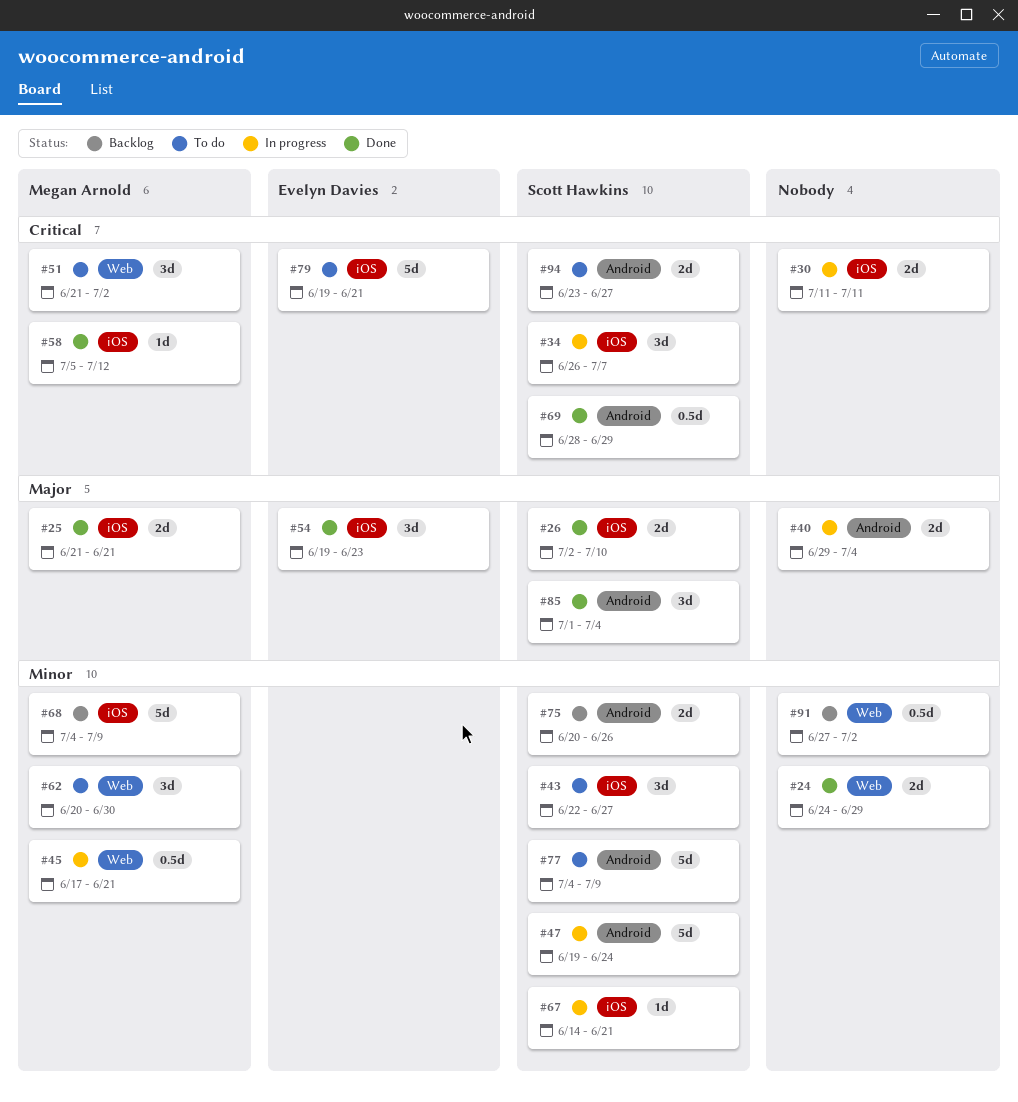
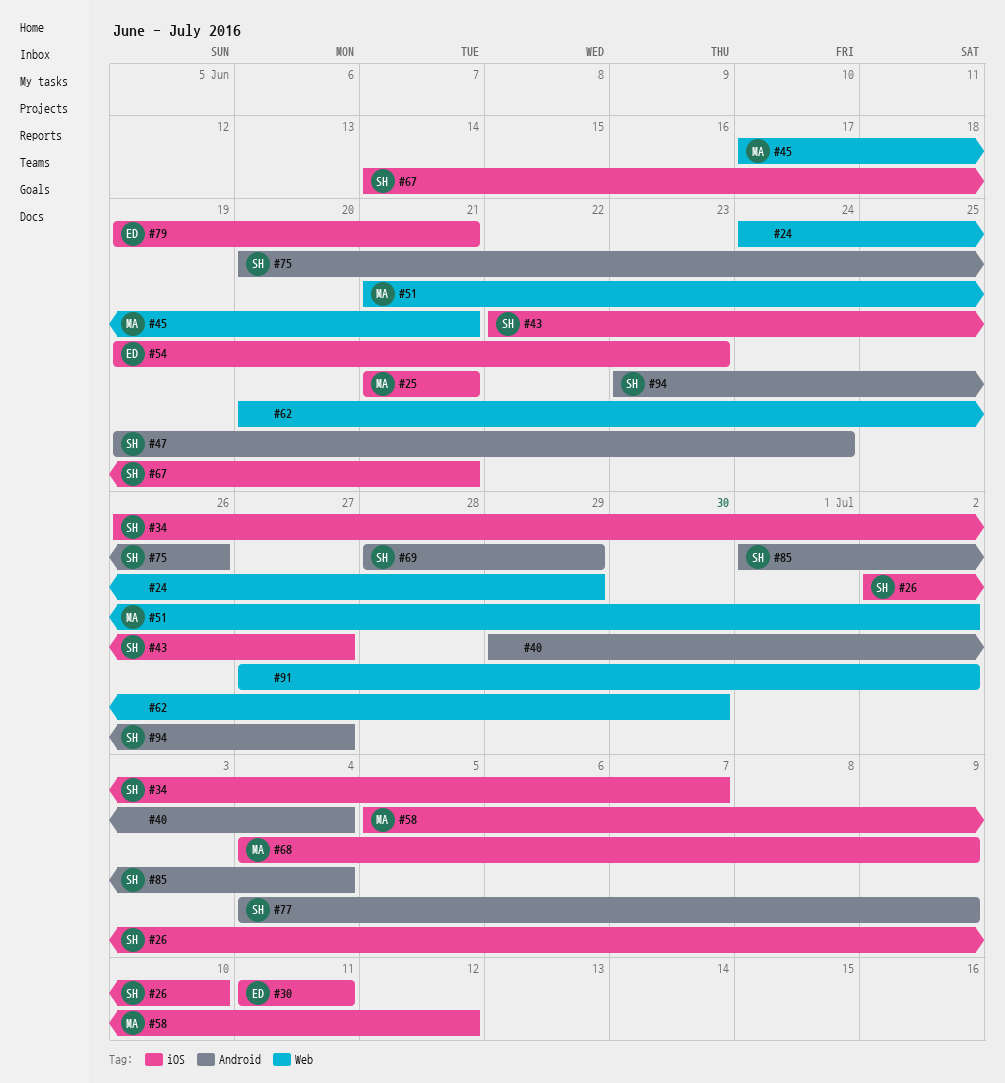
#30, owner: none -> Evelyn Davies
#62, owner: Megan Arnold -> none

